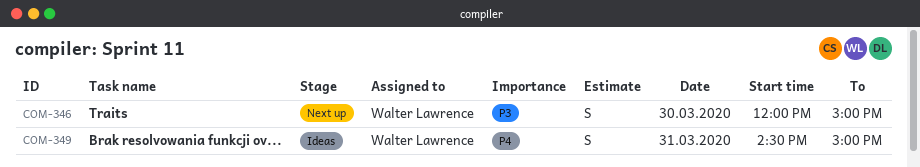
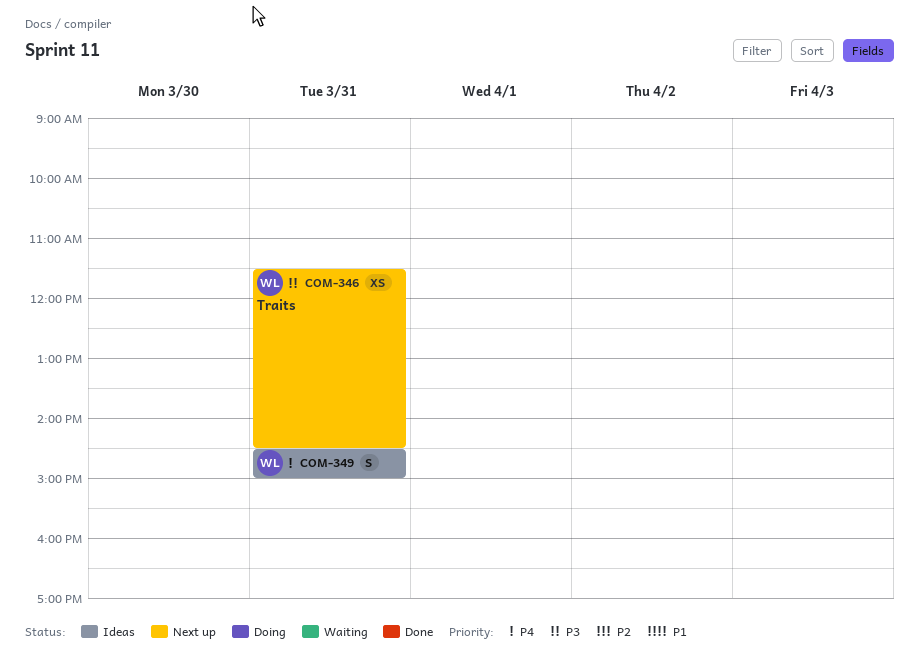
COM-346, estimate: S -> XS
COM-346, day: Mar 30 -> Mar 31
COM-346, begins: 12:00 -> 11:30
COM-346, ends: 15:00 -> 14:30

